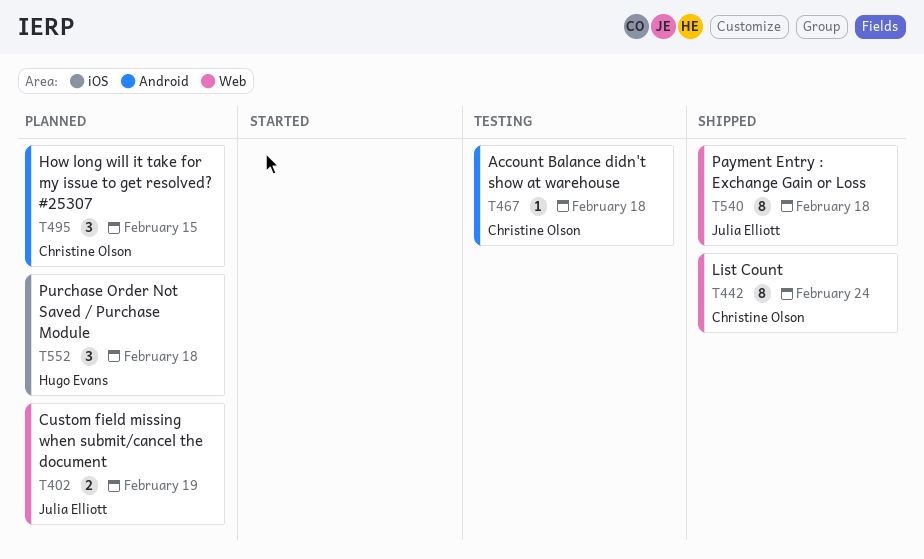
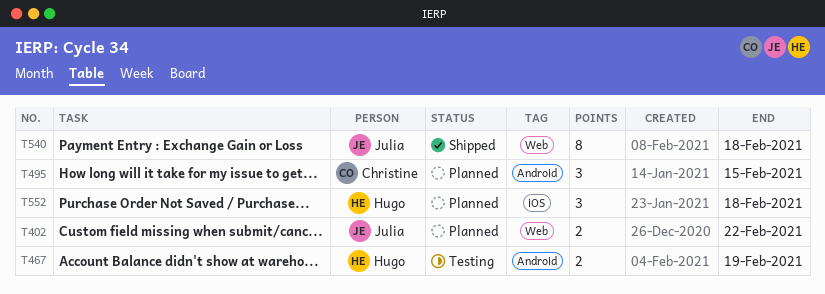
T402, due: Feb 19 -> Feb 22
T442: present -> none
T467, owner: Christine Olson -> Hugo Evans
T467, estimate: 1 -> 2
T467, due: Feb 18 -> Feb 19

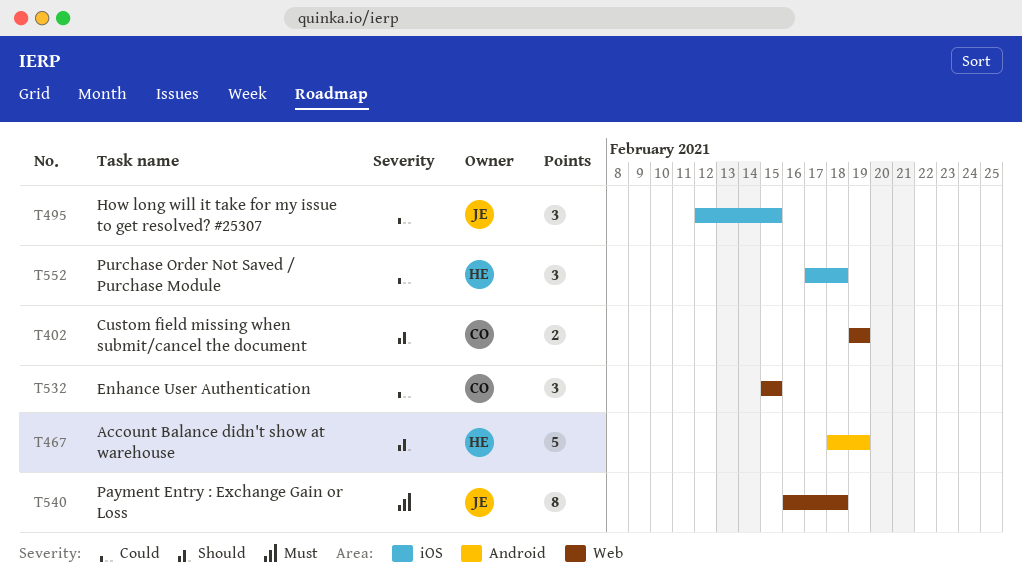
T402, owner: Julia -> Christine
T402, due: Feb 22 -> Feb 19
T467, estimate: 2 -> 5
T495, owner: Christine -> Julia
T495, label: Android -> iOS
T532: none -> present

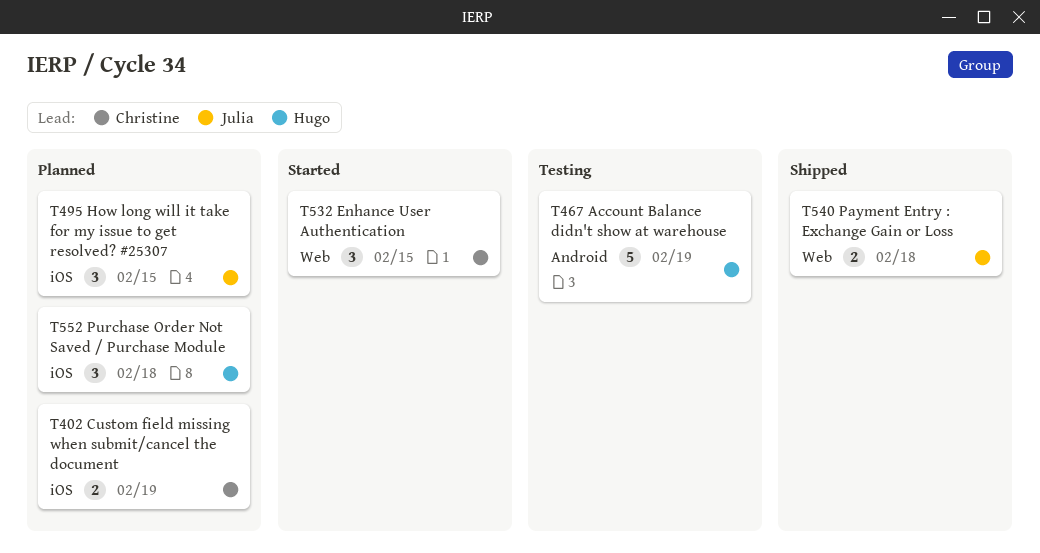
T402, label: Web -> iOS
T540, estimate: 8 -> 2

